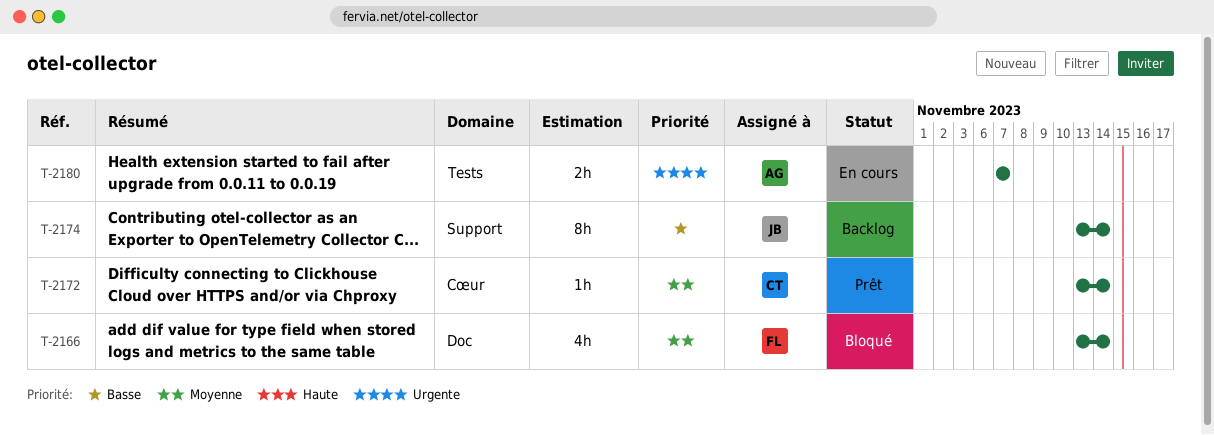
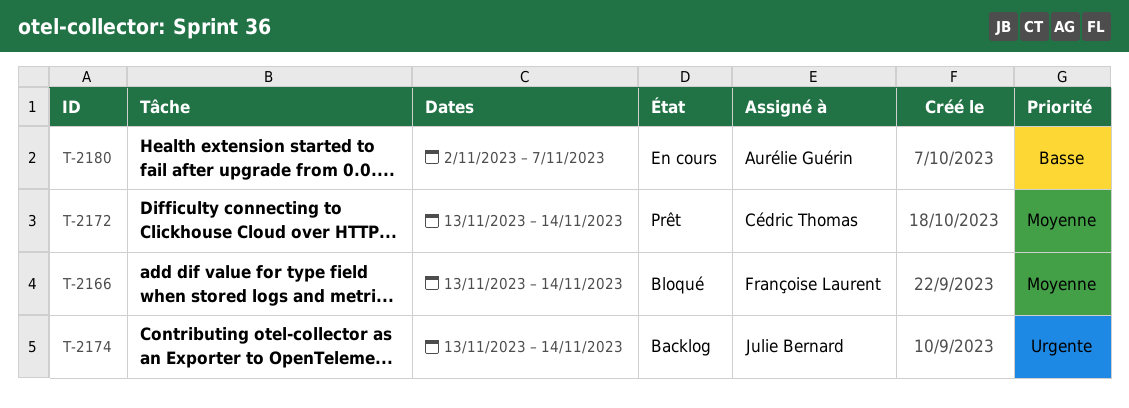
T-2174, priority: Basse -> Urgente
T-2180, priority: Urgente -> Basse
T-2180, start: Nov 7 -> Nov 2

